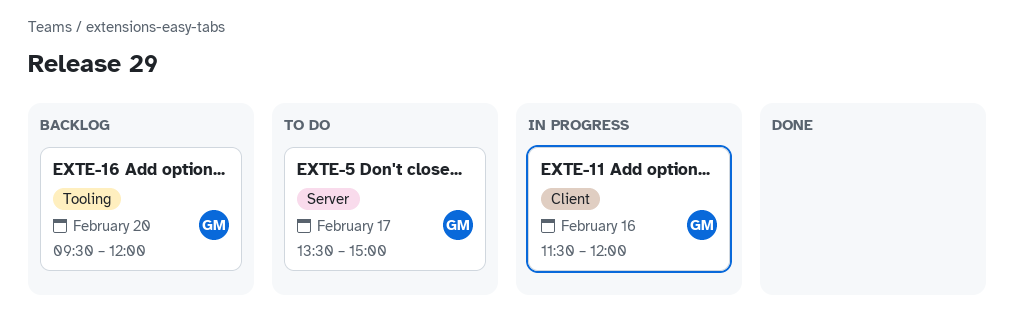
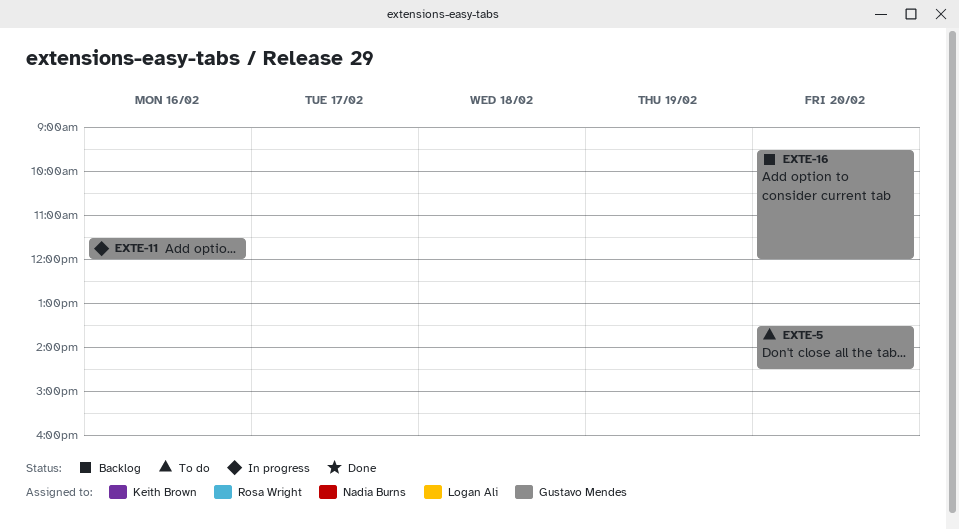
EXTE-5, day: Feb 17 -> Feb 20
EXTE-5, ends: 15:00 -> 14:30

